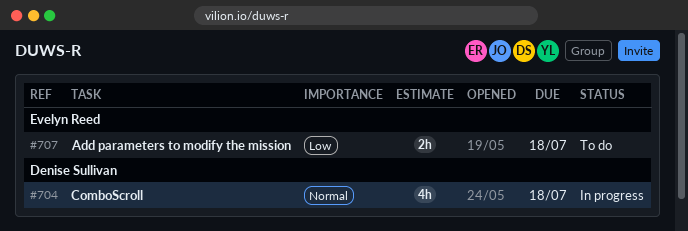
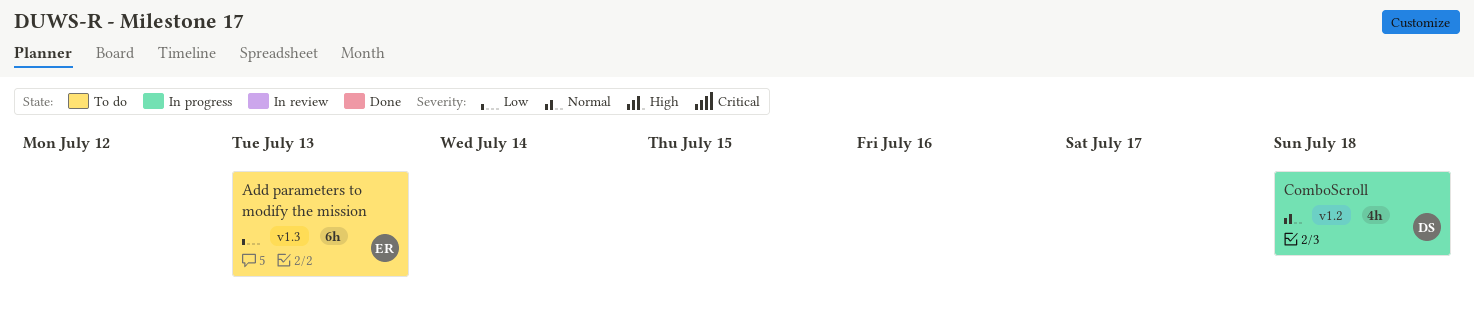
Add parameters to modify the mission, estimate: 2h -> 6h
Add parameters to modify the mission, due: Jul 18 -> Jul 13

